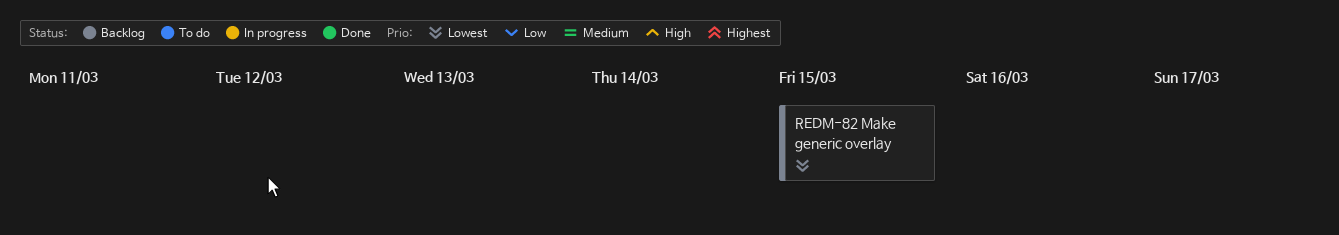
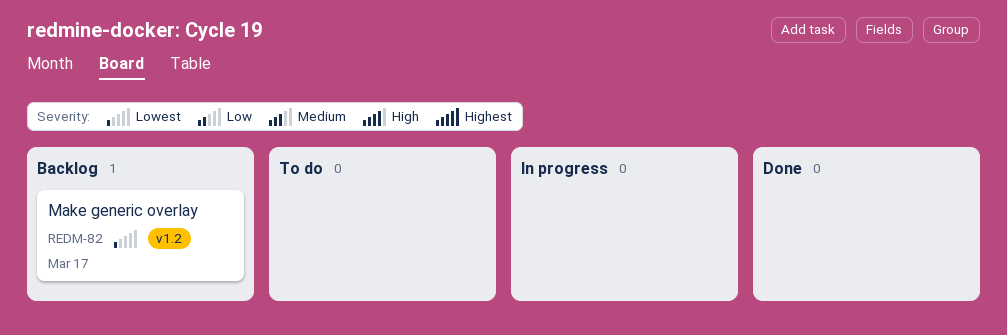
REDM-82, due: Mar 15 -> Mar 17

